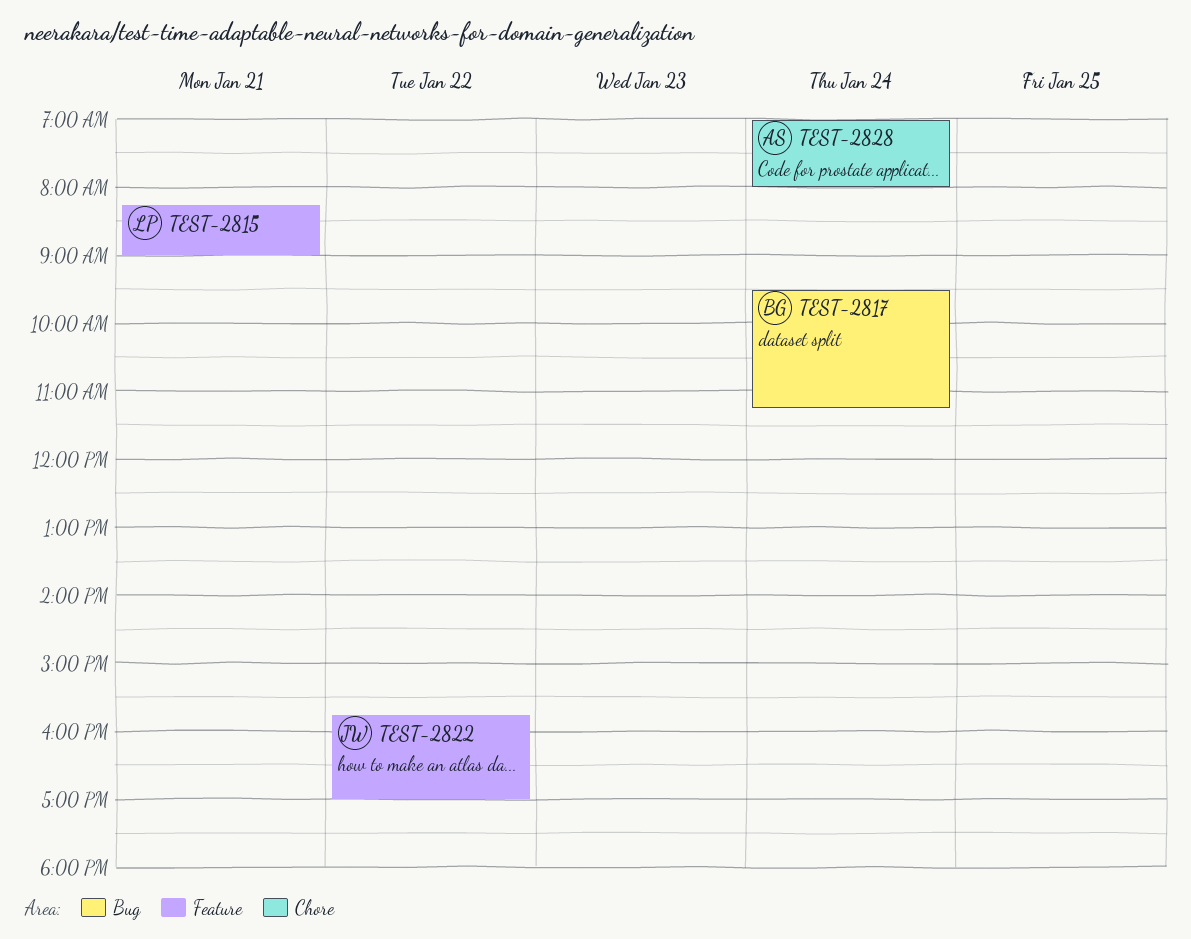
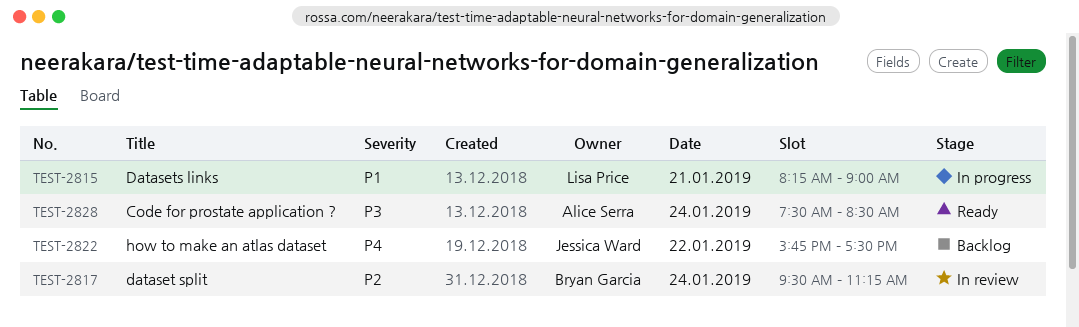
TEST-2822, ends: 17:00 -> 17:30
TEST-2828, begins: 07:00 -> 07:30
TEST-2828, ends: 08:00 -> 08:30

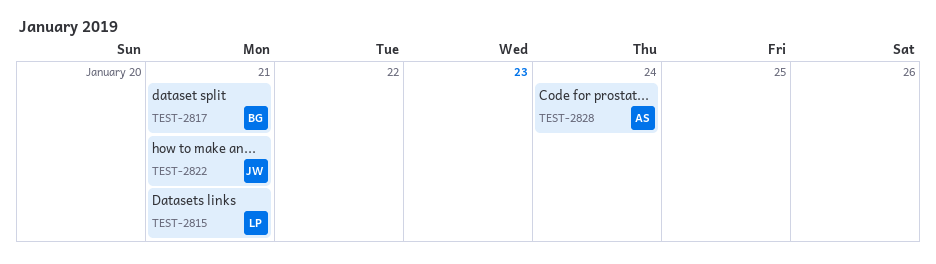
TEST-2817, day: Jan 24 -> Jan 21
TEST-2822, day: Jan 22 -> Jan 21

